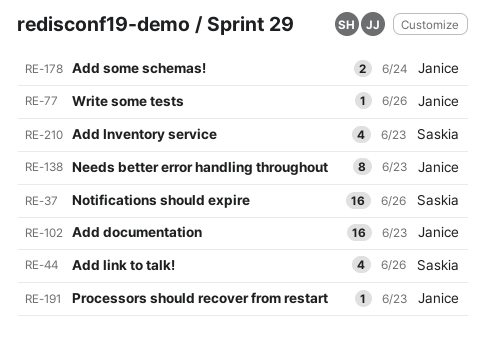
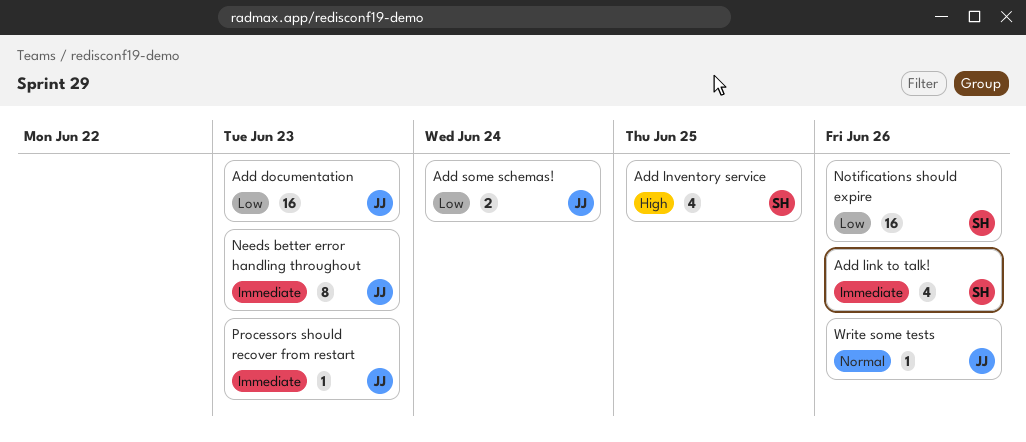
Add Inventory service, due: Jun 23 -> Jun 25

